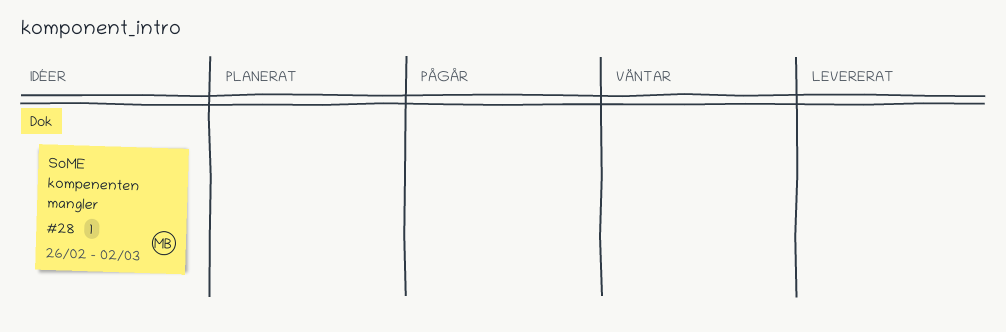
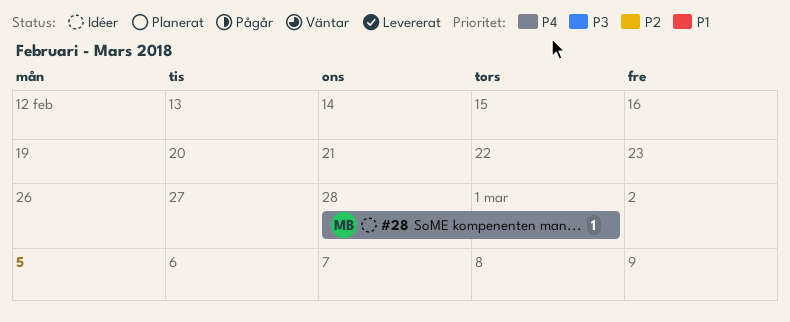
#28, start: Feb 26 -> Feb 28
#28, due: Mar 2 -> Mar 1

